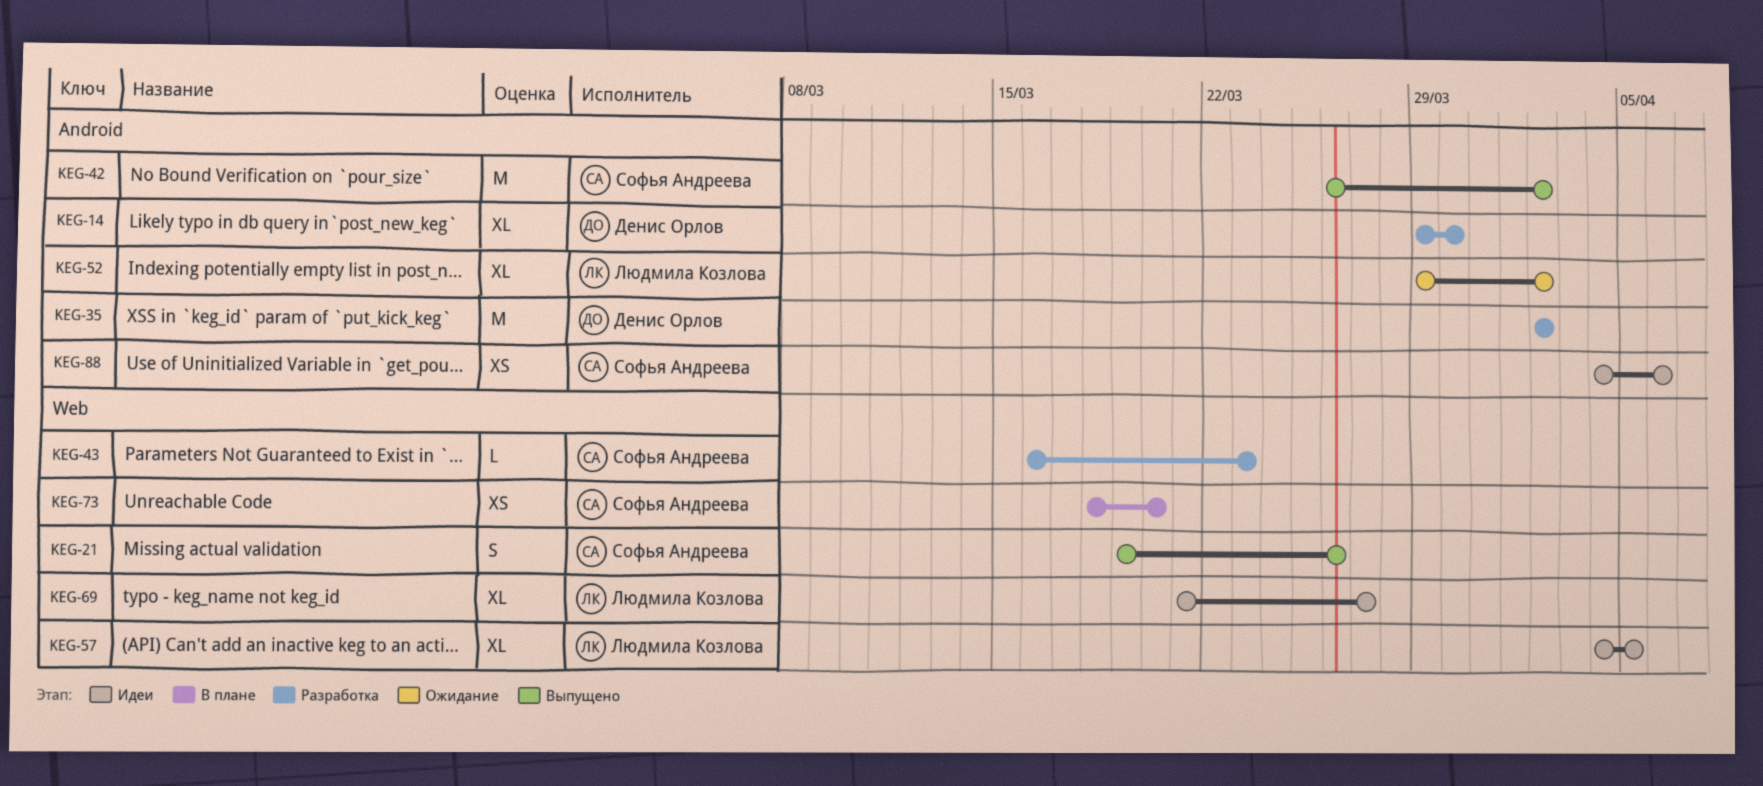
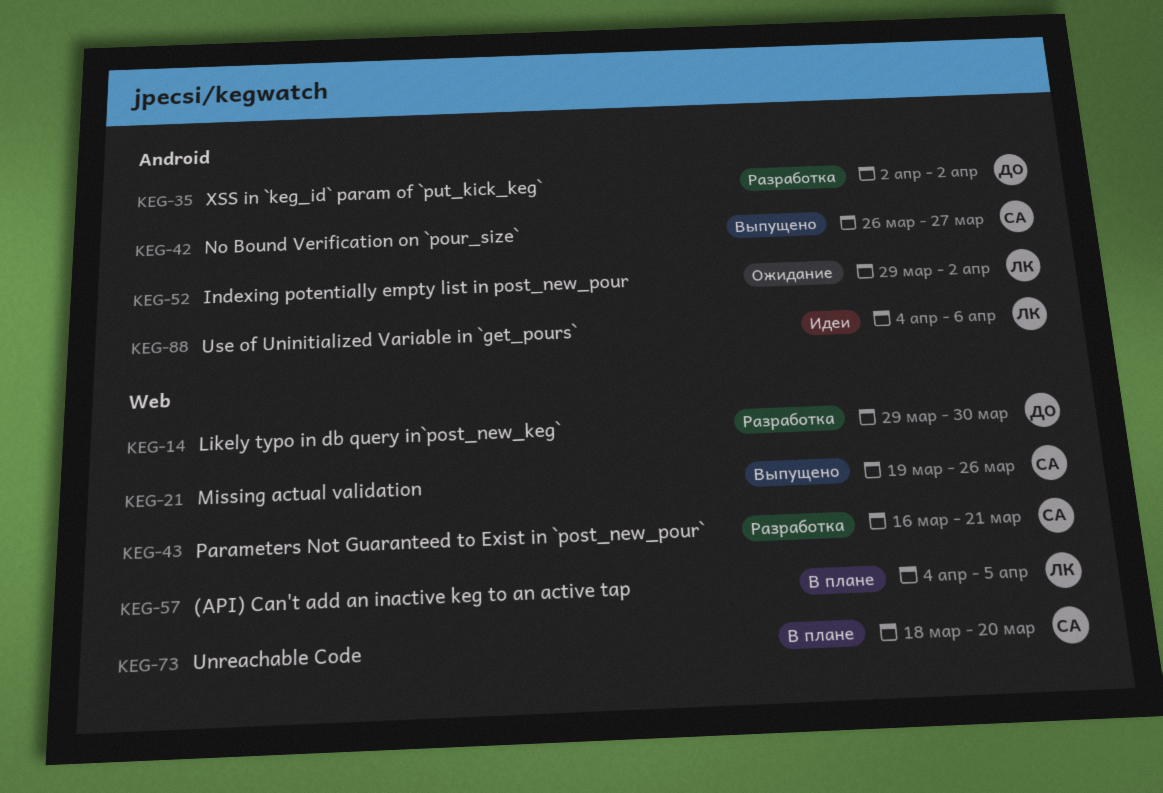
KEG-14, label: Android -> Web
KEG-42, due: Apr 2 -> Mar 27
KEG-43, due: Mar 23 -> Mar 21
KEG-57, status: Идеи -> В плане
KEG-69: present -> none
KEG-88, owner: Софья Андреева -> Людмила Козлова

